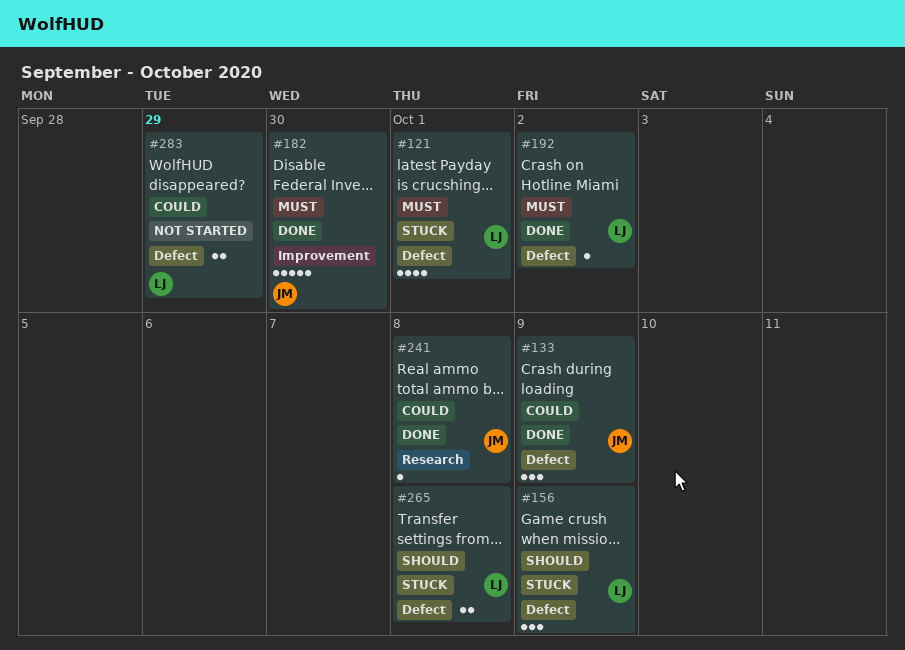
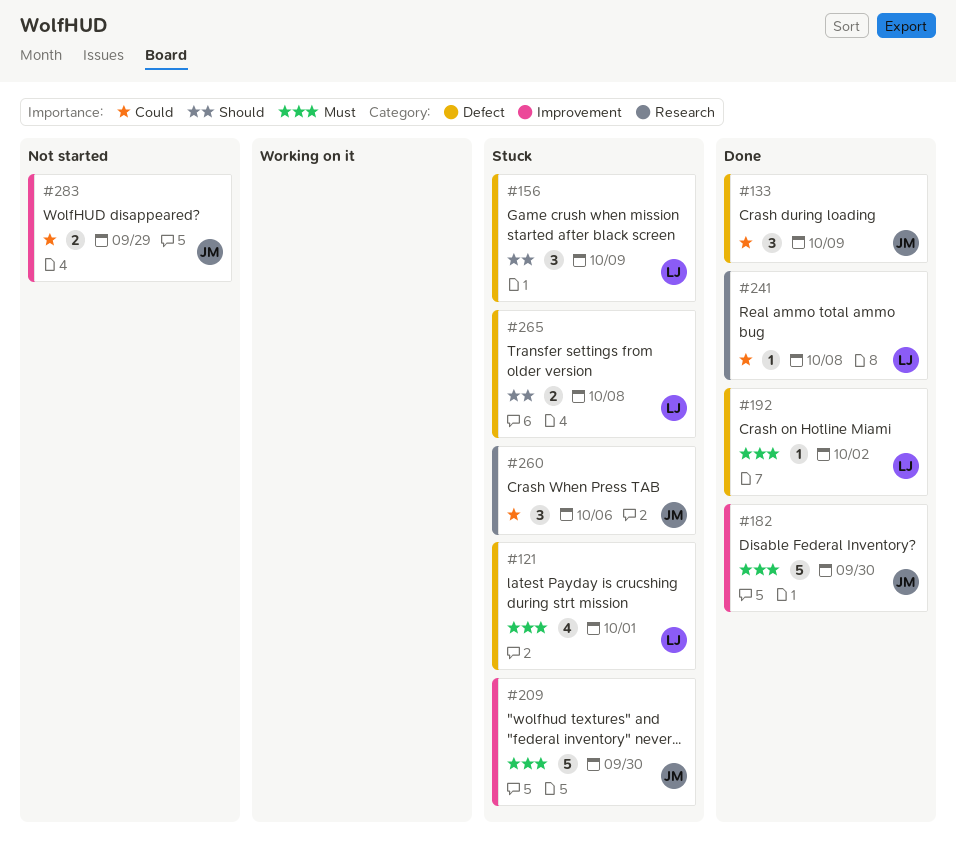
#209: none -> present
#241, owner: JM -> LJ
#260: none -> present
#283, owner: LJ -> JM
#283, label: Defect -> Improvement

